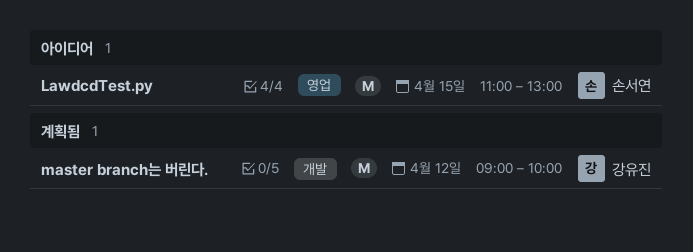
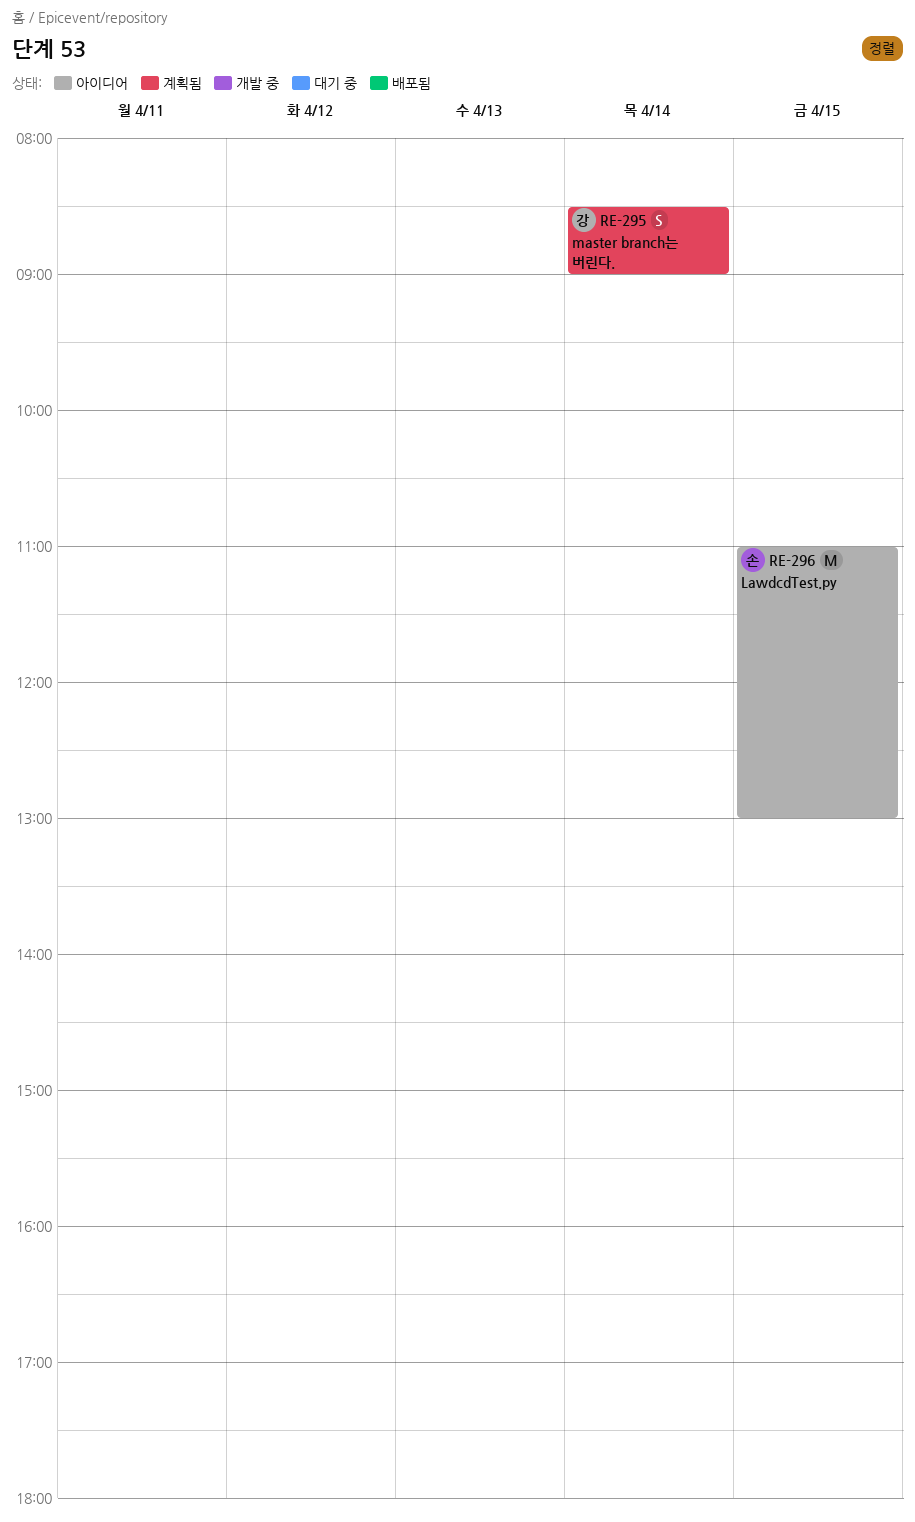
master branch는 버린다., estimate: M -> S
master branch는 버린다., day: Apr 12 -> Apr 14
master branch는 버린다., begins: 09:00 -> 08:30
master branch는 버린다., ends: 10:00 -> 09:00

